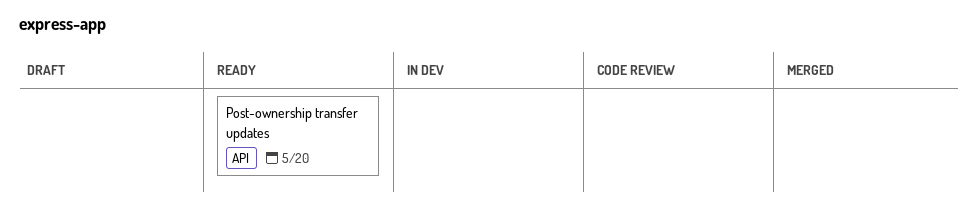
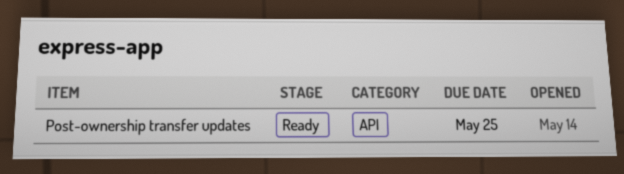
Post-ownership transfer updates, due: May 20 -> May 25

